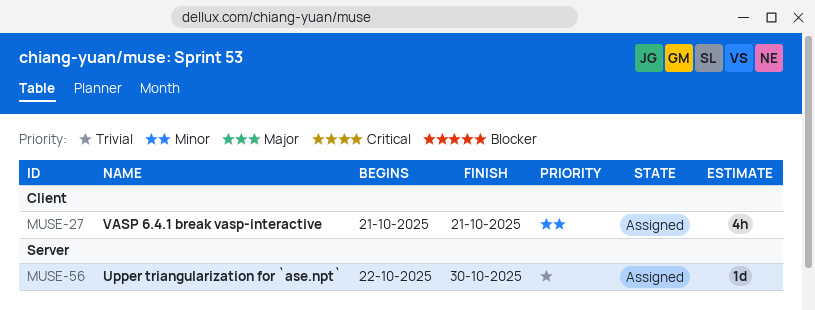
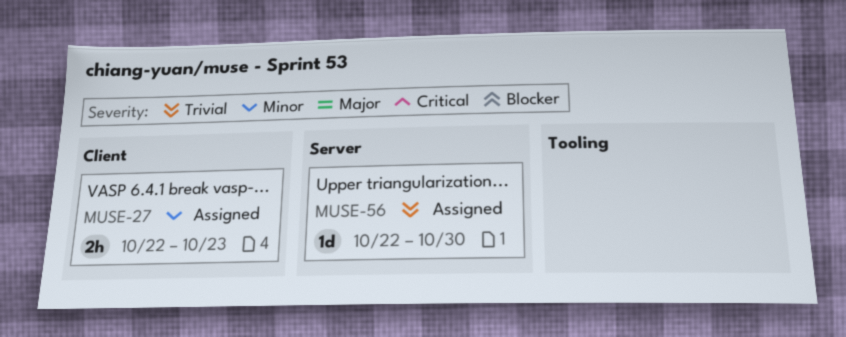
MUSE-27, estimate: 4h -> 2h
MUSE-27, start: Oct 21 -> Oct 22
MUSE-27, due: Oct 21 -> Oct 23

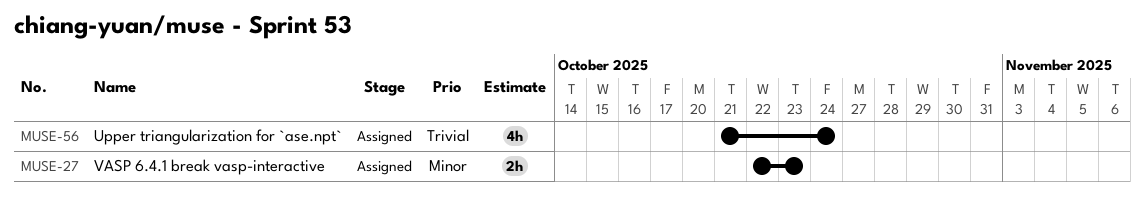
MUSE-56, estimate: 1d -> 4h
MUSE-56, start: Oct 22 -> Oct 21
MUSE-56, due: Oct 30 -> Oct 24

